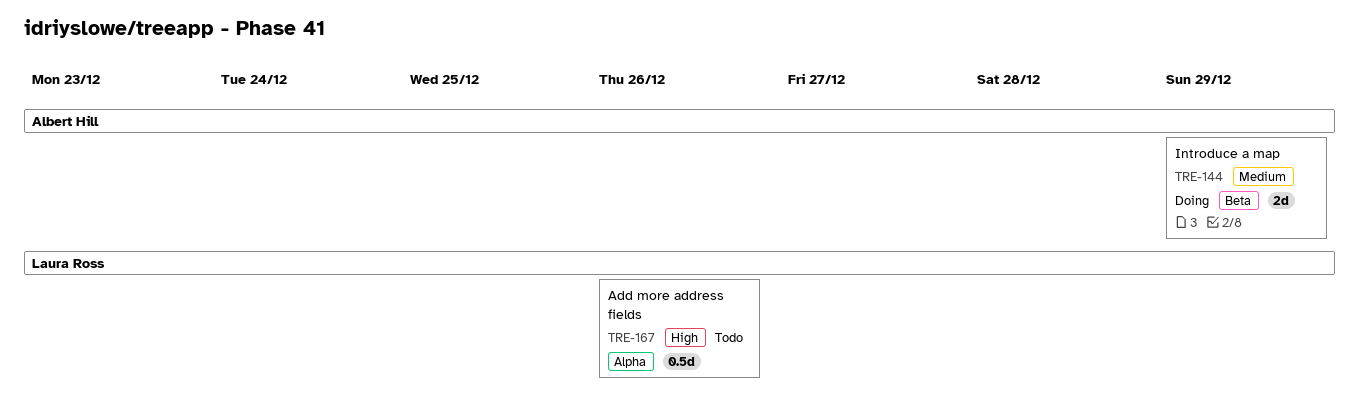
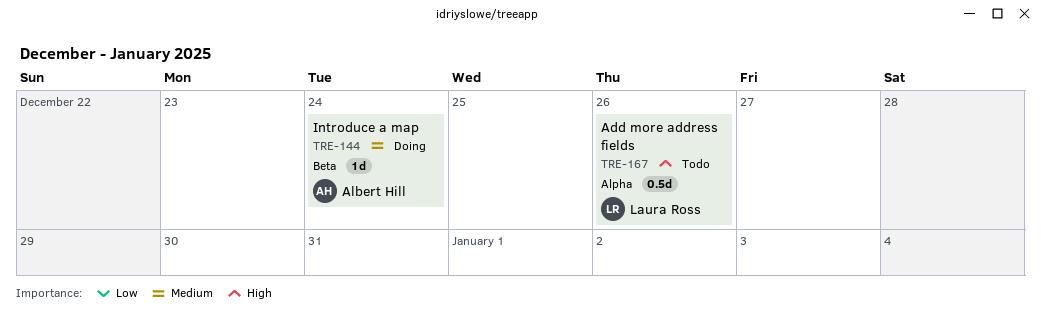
TRE-144, estimate: 2d -> 1d
TRE-144, due: Dec 29 -> Dec 24

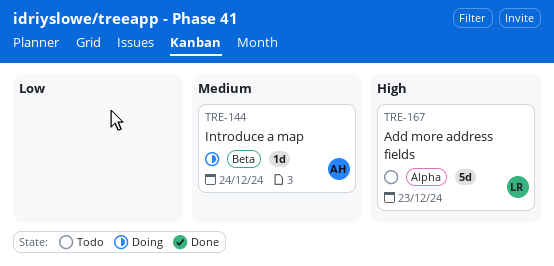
TRE-167, estimate: 0.5d -> 5d
TRE-167, due: Dec 26 -> Dec 23

